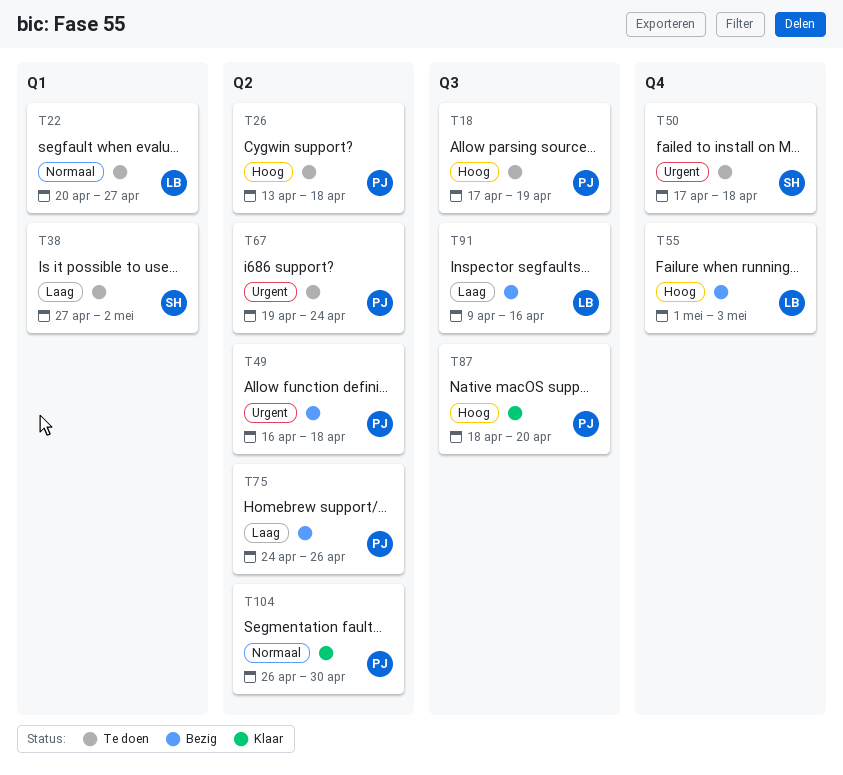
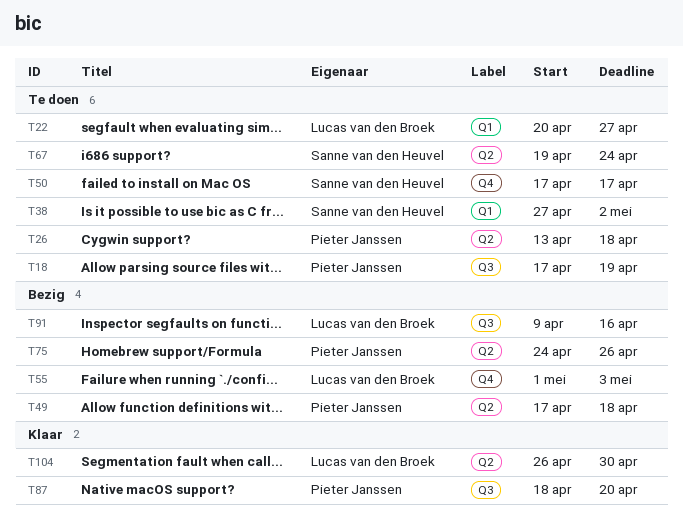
T49, start: Apr 16 -> Apr 17
T50, due: Apr 18 -> Apr 17
T67, owner: Pieter Janssen -> Sanne van den Heuvel
T104, owner: Pieter Janssen -> Lucas van den Broek

